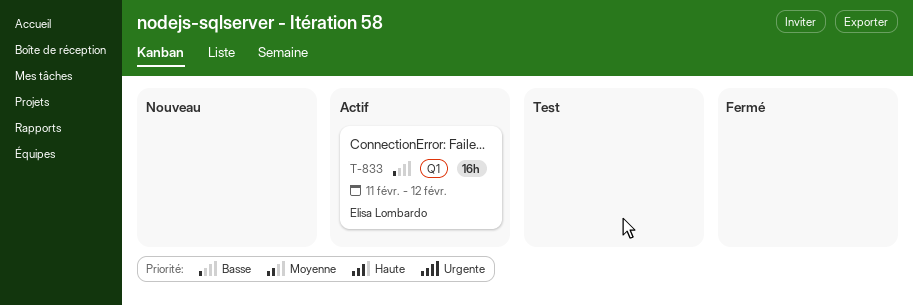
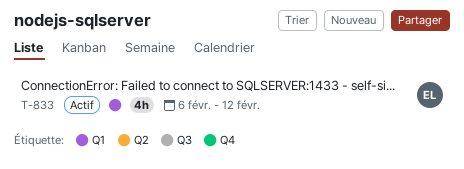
T-833, estimate: 16h -> 4h
T-833, start: Feb 11 -> Feb 6

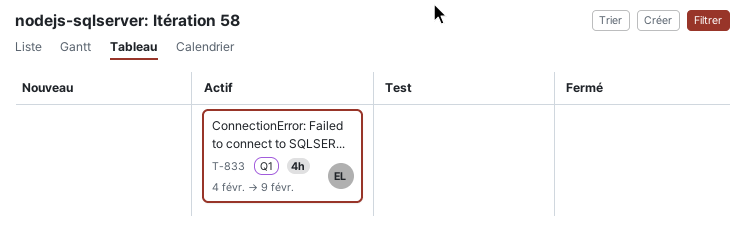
T-833, start: Feb 6 -> Feb 4
T-833, due: Feb 12 -> Feb 9

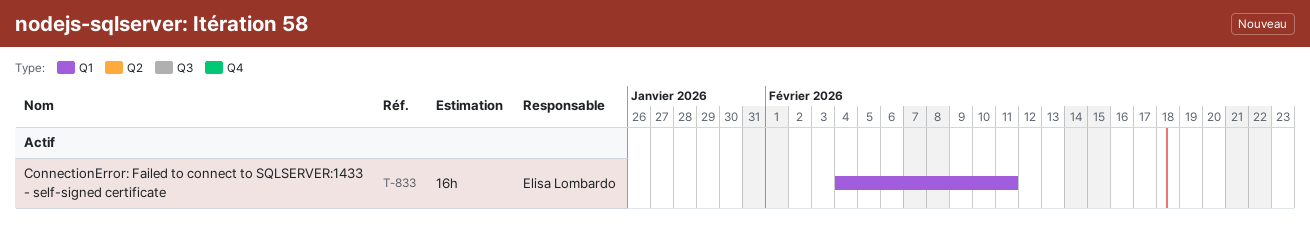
T-833, estimate: 4h -> 16h
T-833, due: Feb 9 -> Feb 11

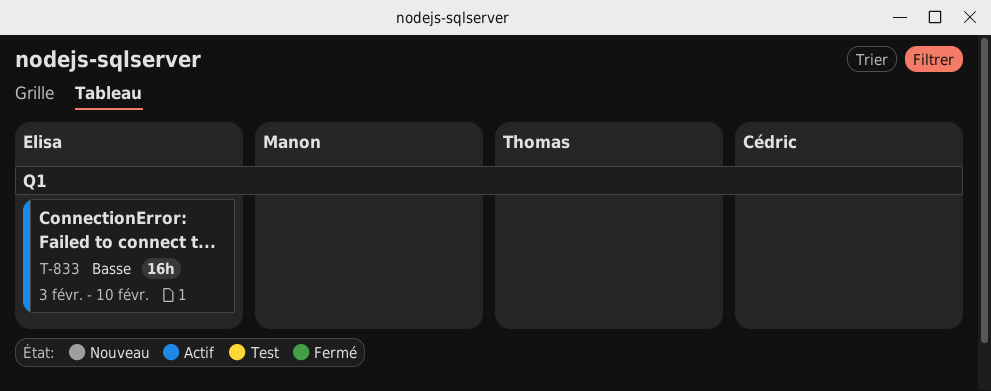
T-833, start: Feb 4 -> Feb 3
T-833, due: Feb 11 -> Feb 10

